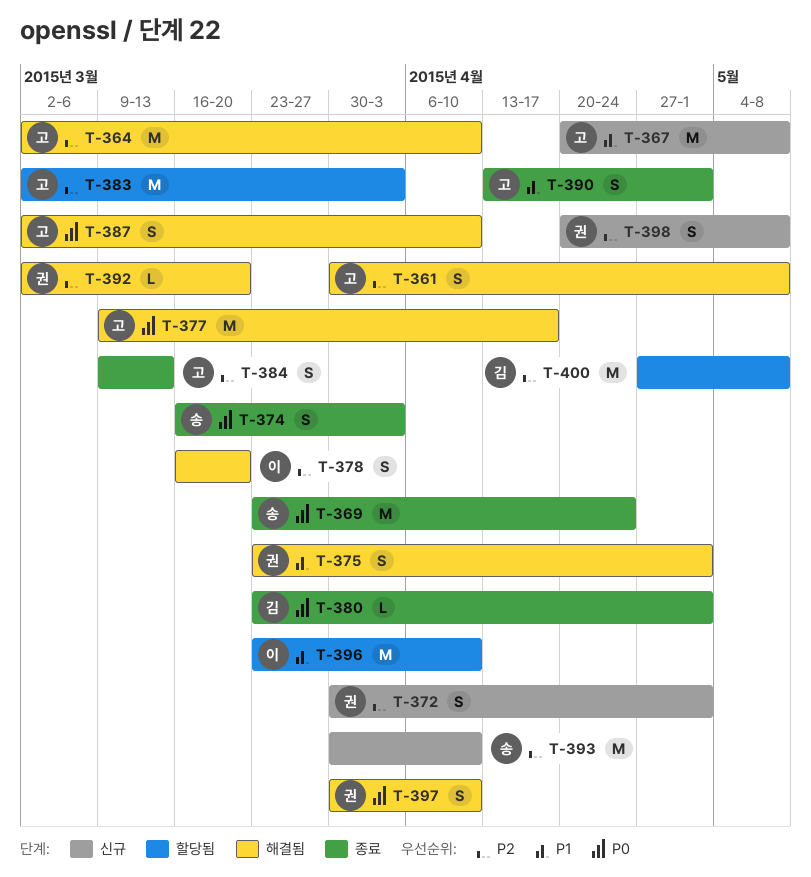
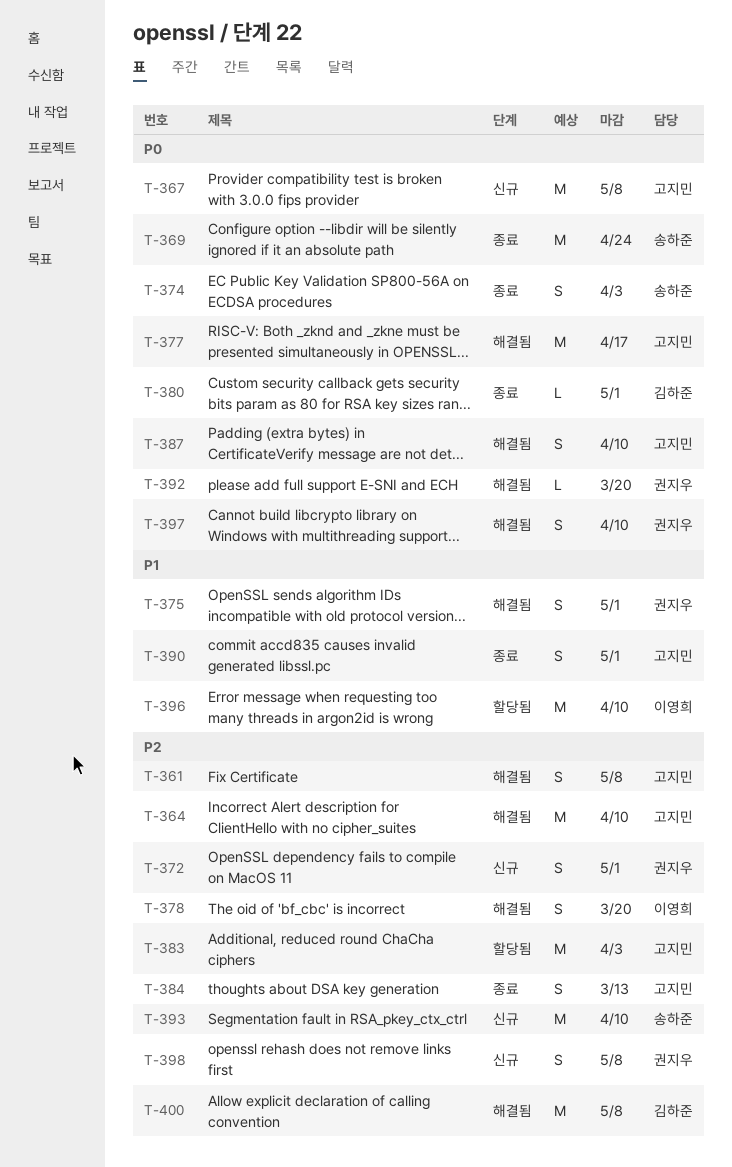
T-367, priority: P1 -> P0
T-392, priority: P2 -> P0
T-400, status: 할당됨 -> 해결됨

